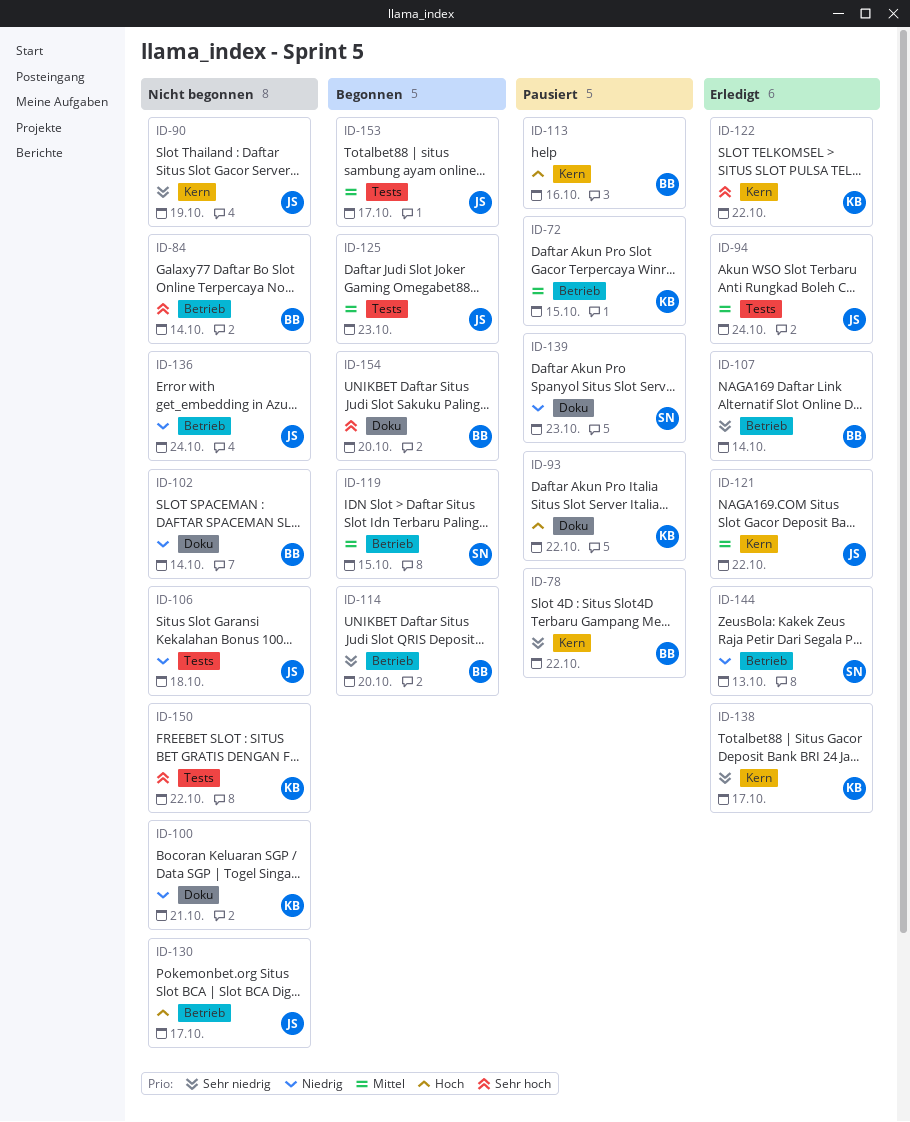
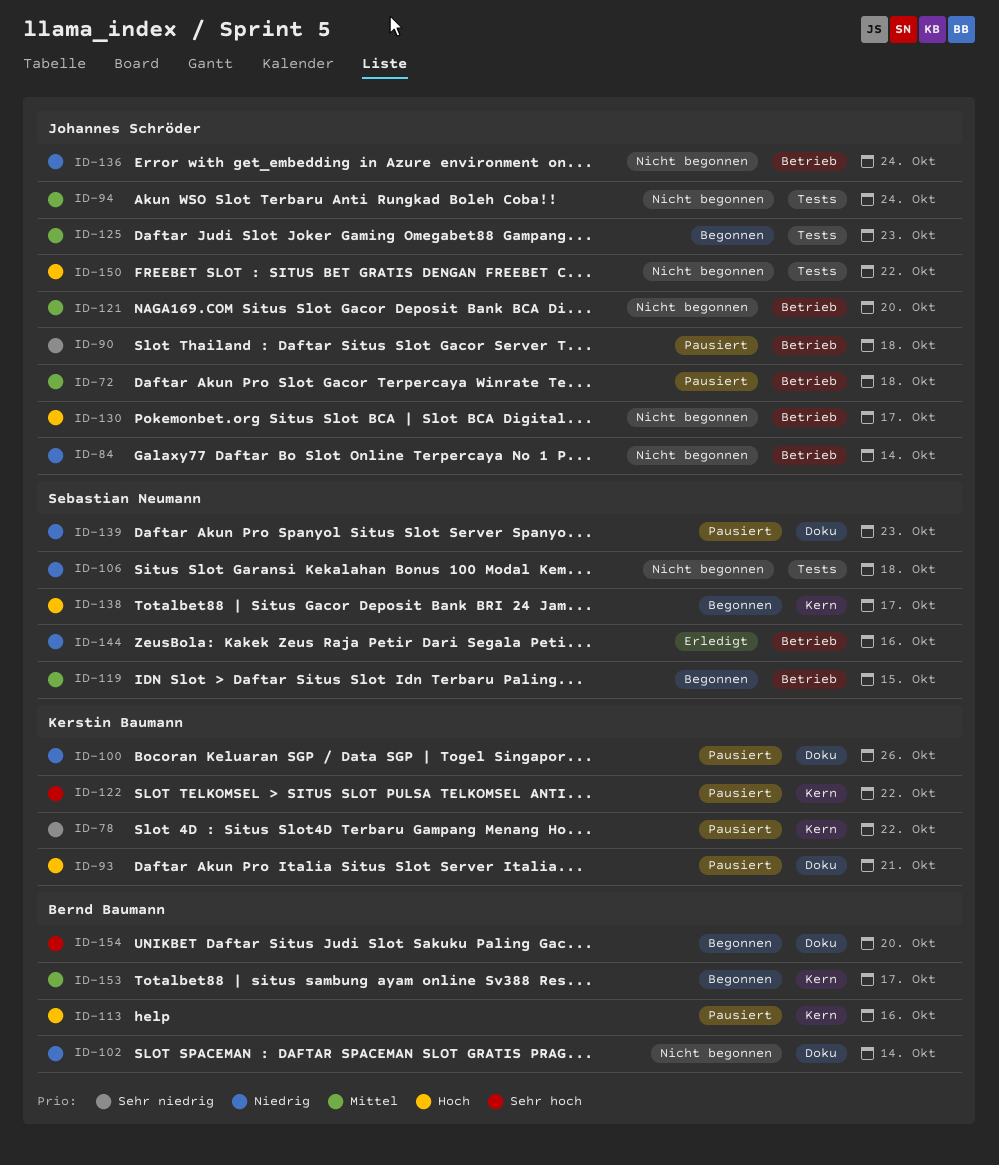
ID-72, owner: Kerstin Baumann -> Johannes Schröder
ID-72, due: Oct 15 -> Oct 18
ID-78, owner: Bernd Baumann -> Kerstin Baumann
ID-84, owner: Bernd Baumann -> Johannes Schröder
ID-84, priority: Sehr hoch -> Niedrig
ID-90, status: Nicht begonnen -> Pausiert
ID-90, label: Kern -> Betrieb
ID-90, due: Oct 19 -> Oct 18
ID-93, due: Oct 22 -> Oct 21
ID-94, status: Erledigt -> Nicht begonnen
ID-100, status: Nicht begonnen -> Pausiert
ID-100, due: Oct 21 -> Oct 26
ID-106, owner: Johannes Schröder -> Sebastian Neumann
ID-107: present -> none
ID-114: present -> none
ID-121, status: Erledigt -> Nicht begonnen
ID-121, label: Kern -> Betrieb
ID-121, due: Oct 22 -> Oct 20
ID-122, status: Erledigt -> Pausiert
ID-138, status: Erledigt -> Begonnen
ID-138, owner: Kerstin Baumann -> Sebastian Neumann
ID-138, priority: Sehr niedrig -> Hoch
ID-144, due: Oct 13 -> Oct 16
ID-150, owner: Kerstin Baumann -> Johannes Schröder
ID-150, priority: Sehr hoch -> Hoch
ID-153, owner: Johannes Schröder -> Bernd Baumann
ID-153, label: Tests -> Kern

